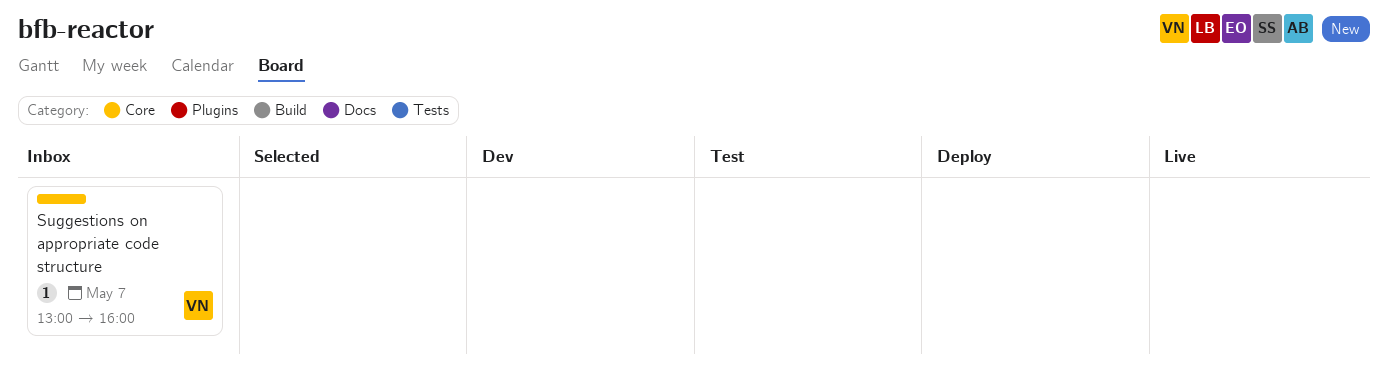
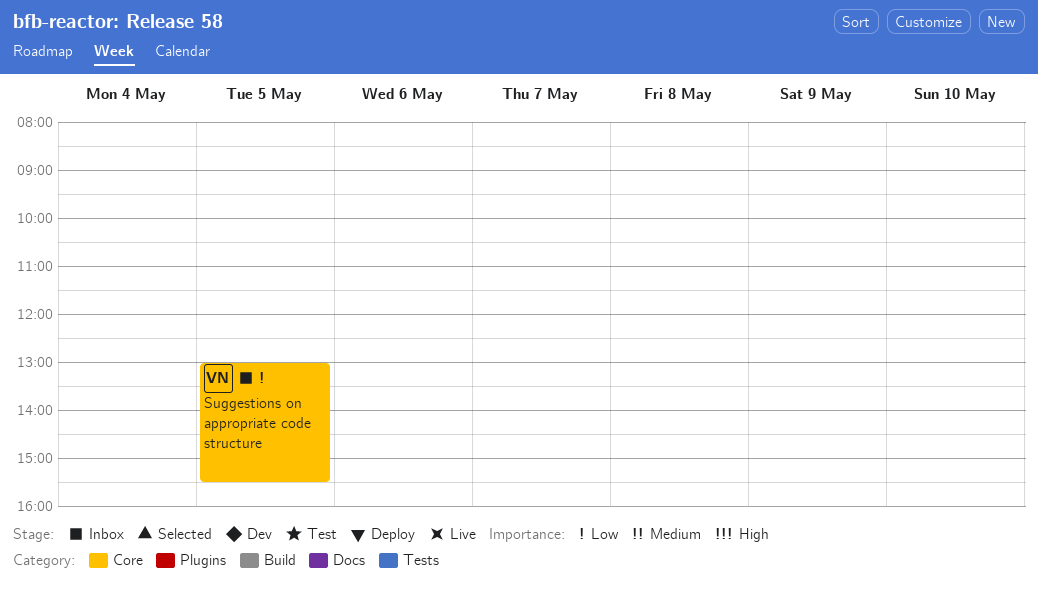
Suggestions on appropriate code structure, day: May 7 -> May 5
Suggestions on appropriate code structure, ends: 16:00 -> 15:30

